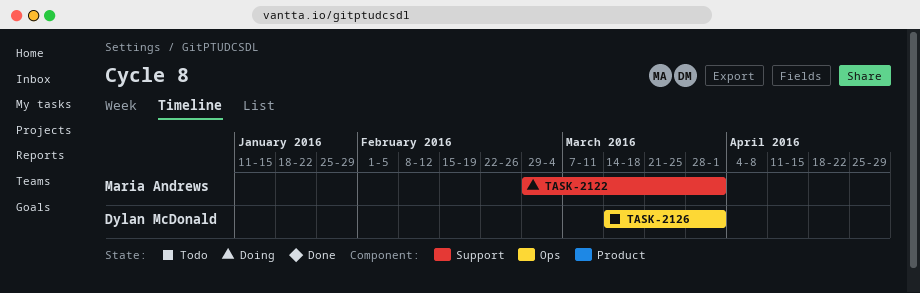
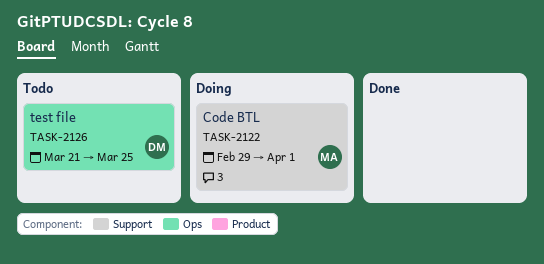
TASK-2126, start: Mar 14 -> Mar 21
TASK-2126, due: Apr 1 -> Mar 25

